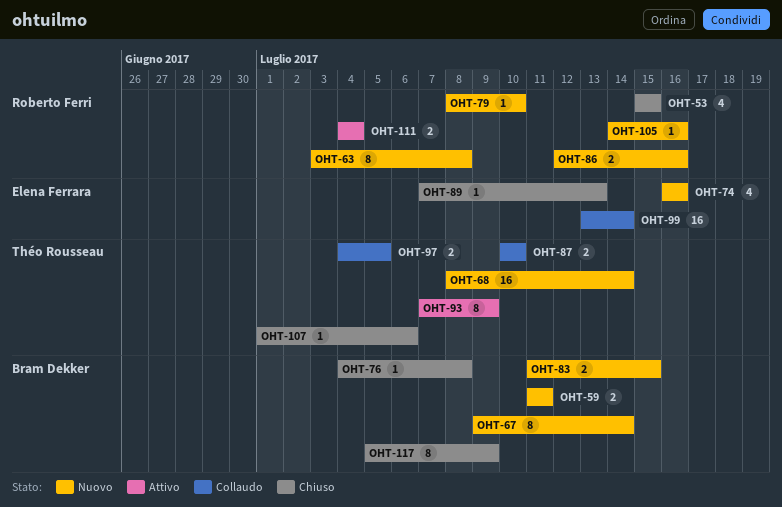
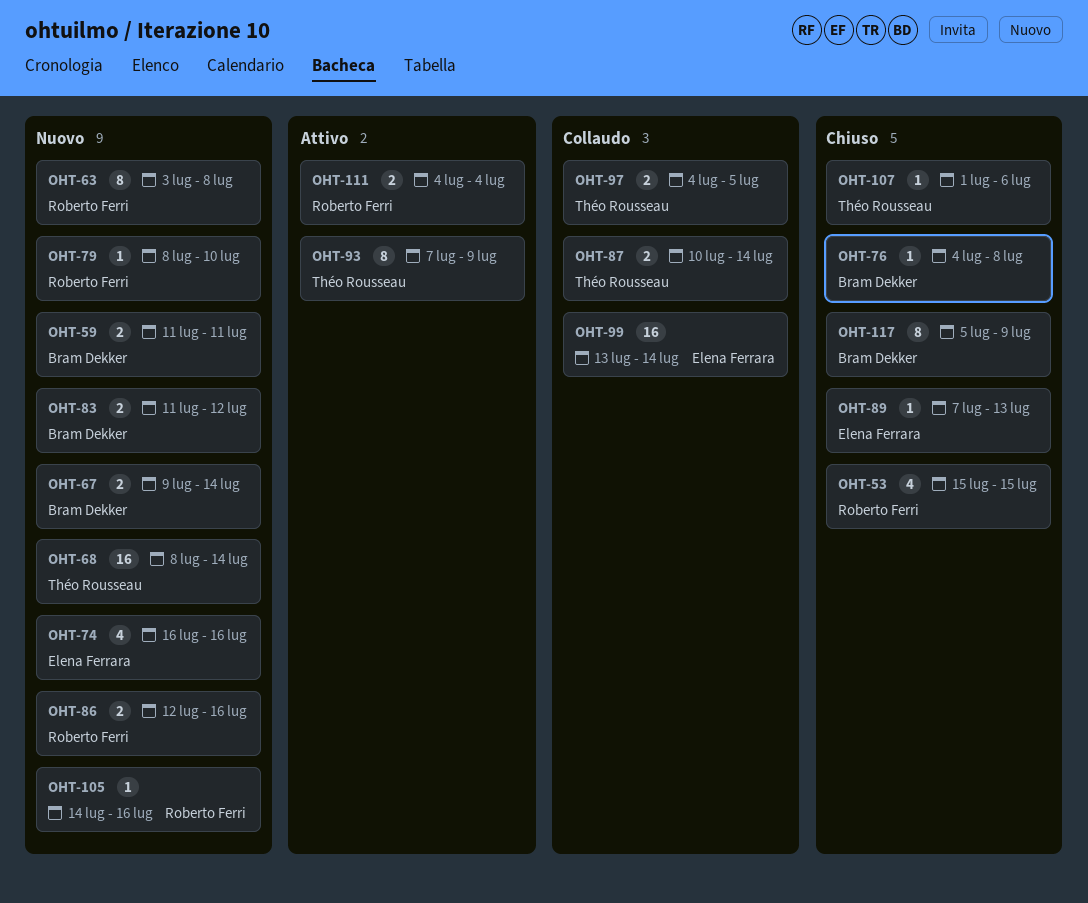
OHT-67, estimate: 8 -> 2
OHT-83, due: Jul 15 -> Jul 12
OHT-87, due: Jul 10 -> Jul 14

